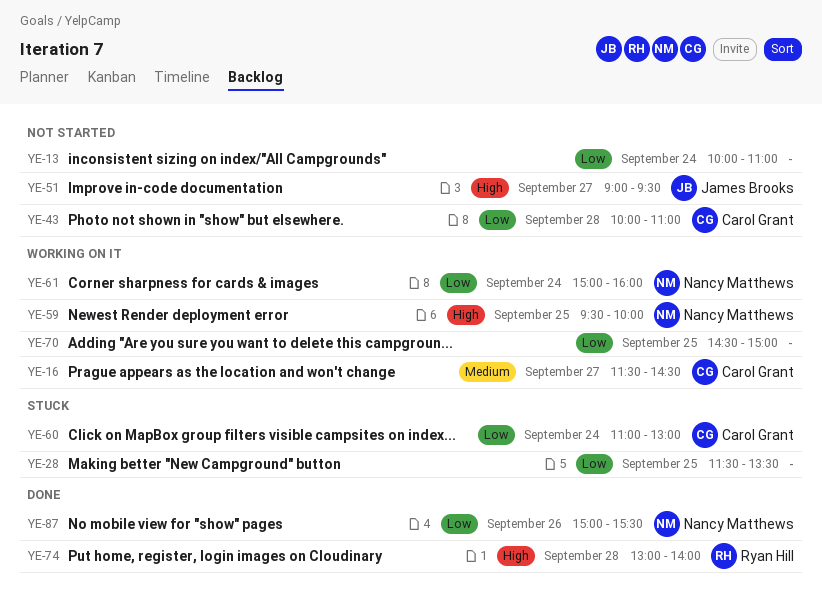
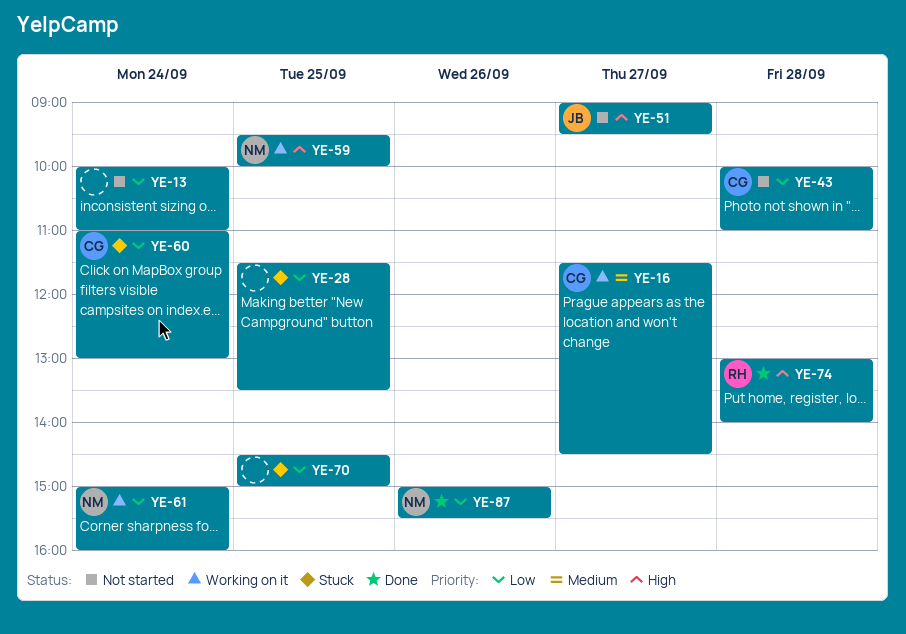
YE-70, status: Working on it -> Stuck

